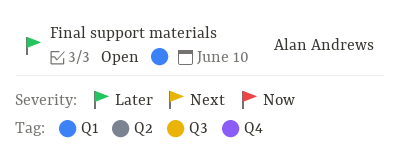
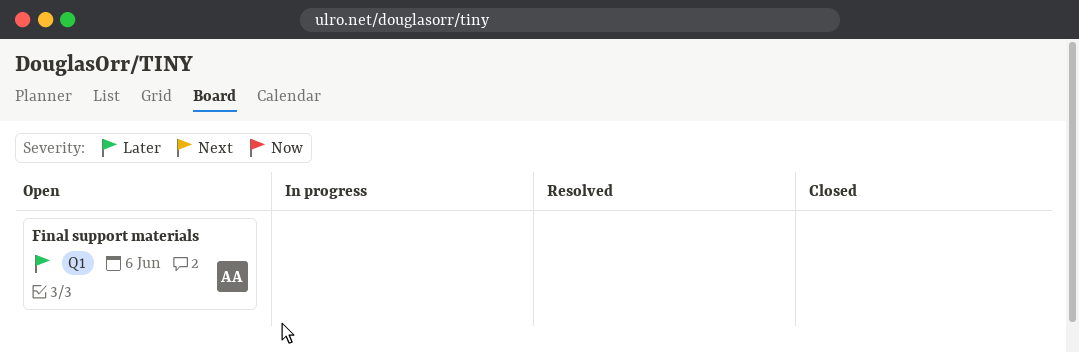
Final support materials, due: Jun 10 -> Jun 6

